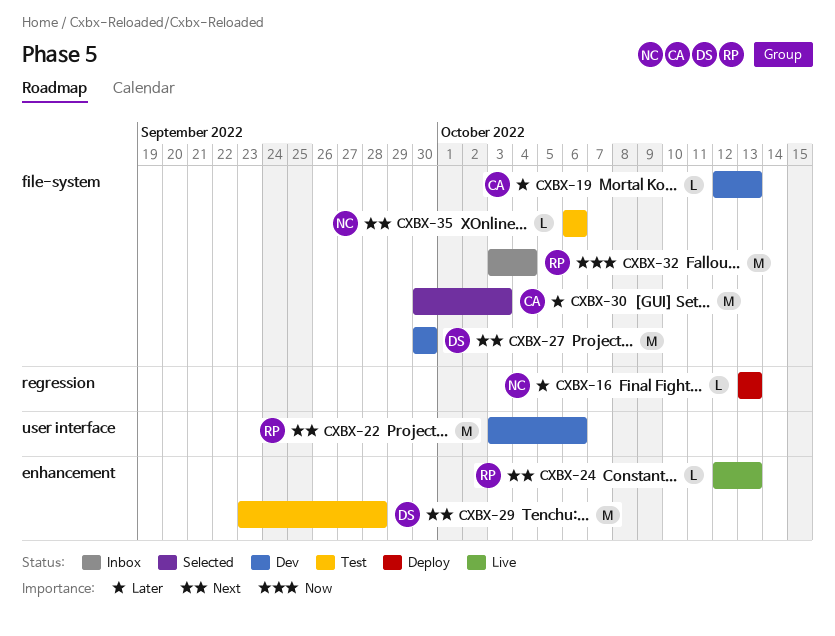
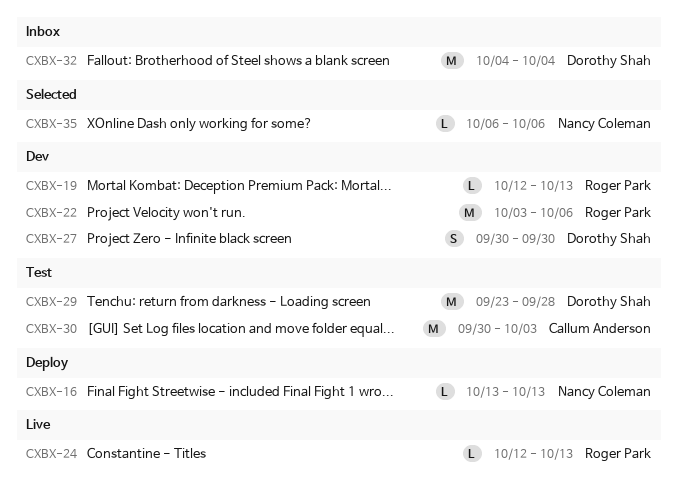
CXBX-19, owner: Callum Anderson -> Roger Park
CXBX-27, estimate: M -> S
CXBX-30, status: Selected -> Test
CXBX-32, owner: Roger Park -> Dorothy Shah
CXBX-32, start: Oct 3 -> Oct 4
CXBX-35, status: Test -> Selected

